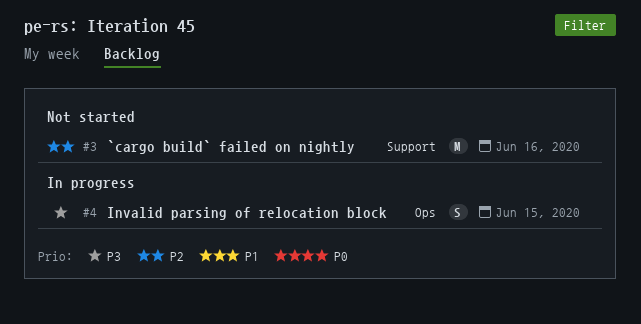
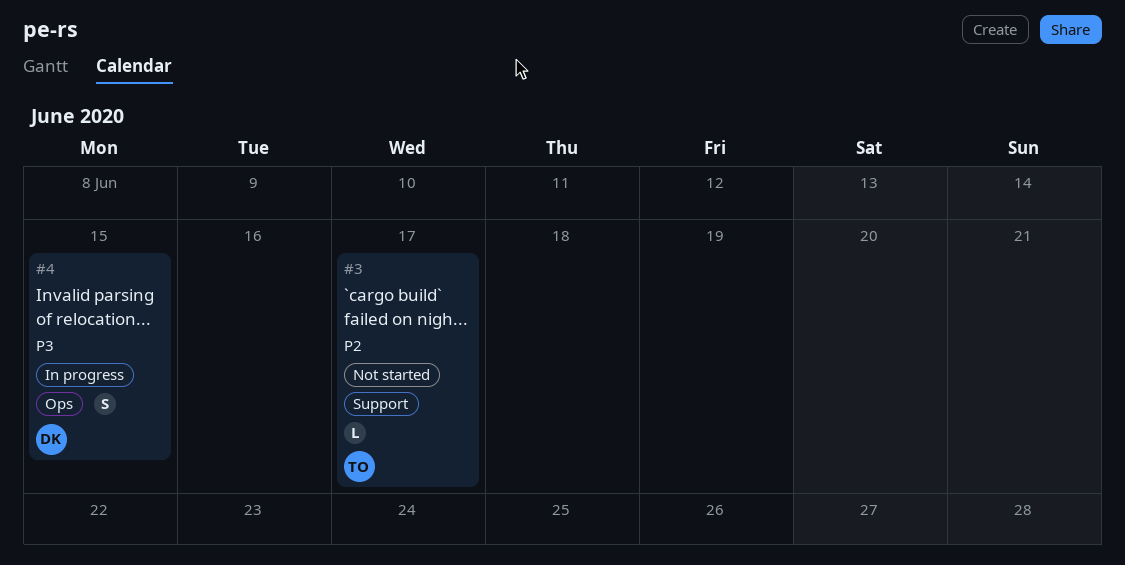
#3, estimate: M -> L
#3, due: Jun 16 -> Jun 17

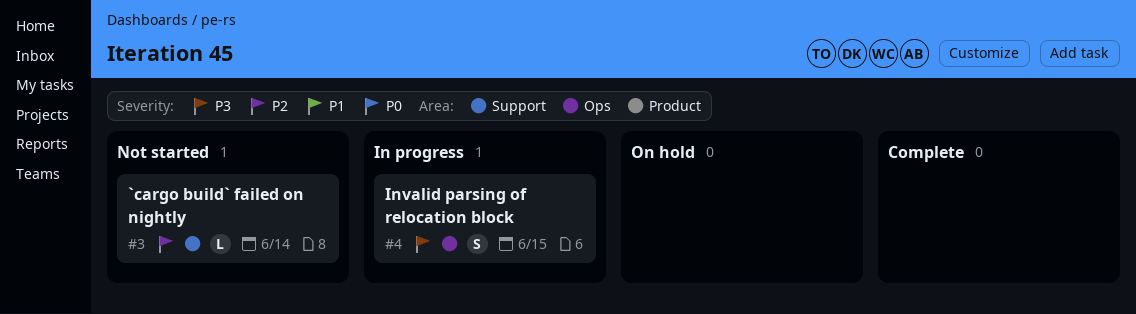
#3, due: Jun 17 -> Jun 14

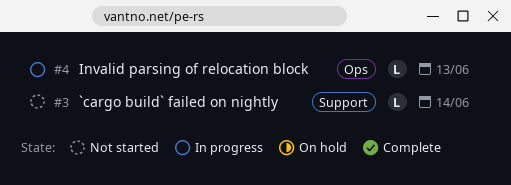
#4, estimate: S -> L
#4, due: Jun 15 -> Jun 13

